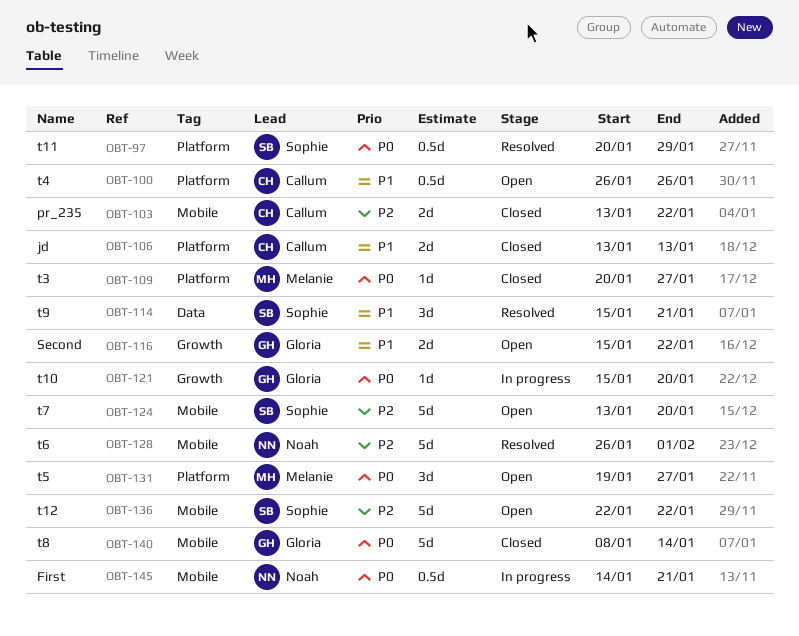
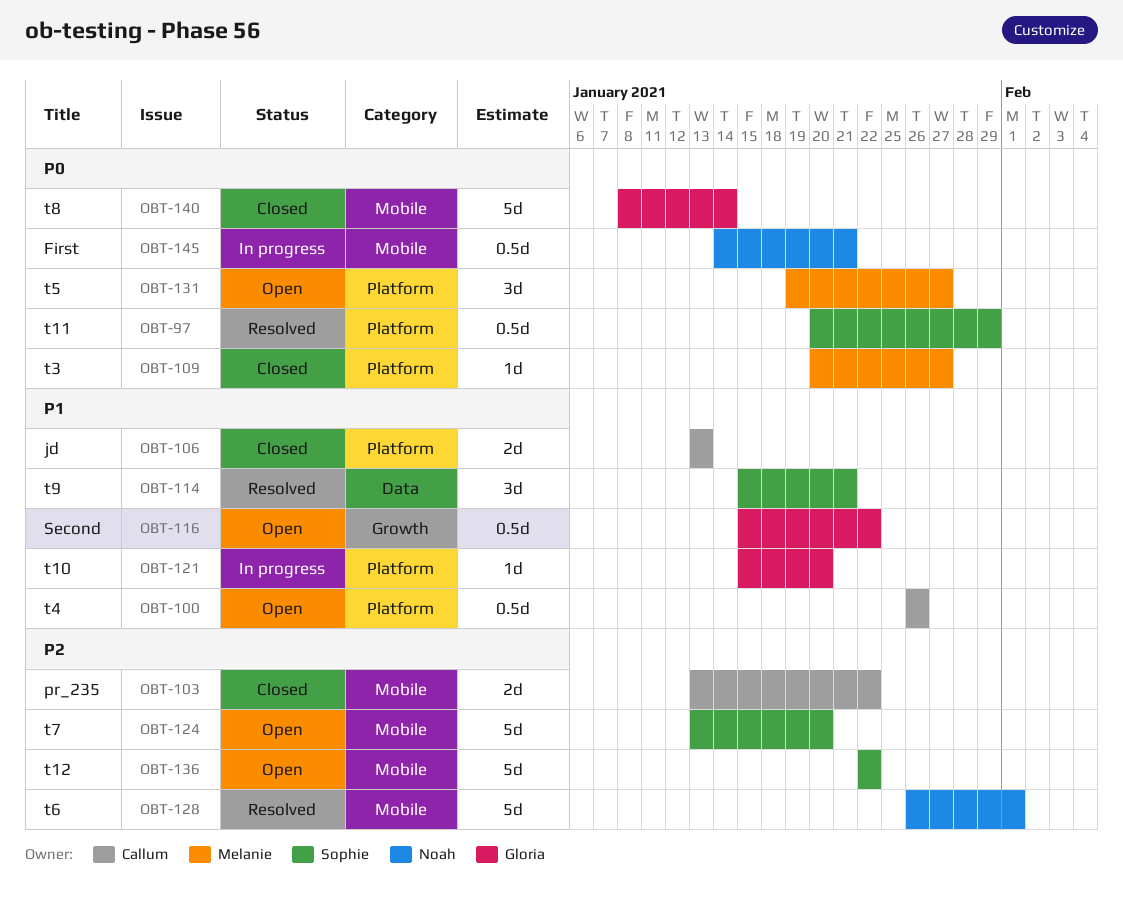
OBT-116, estimate: 2d -> 0.5d
OBT-121, priority: P0 -> P1
OBT-121, label: Growth -> Platform

